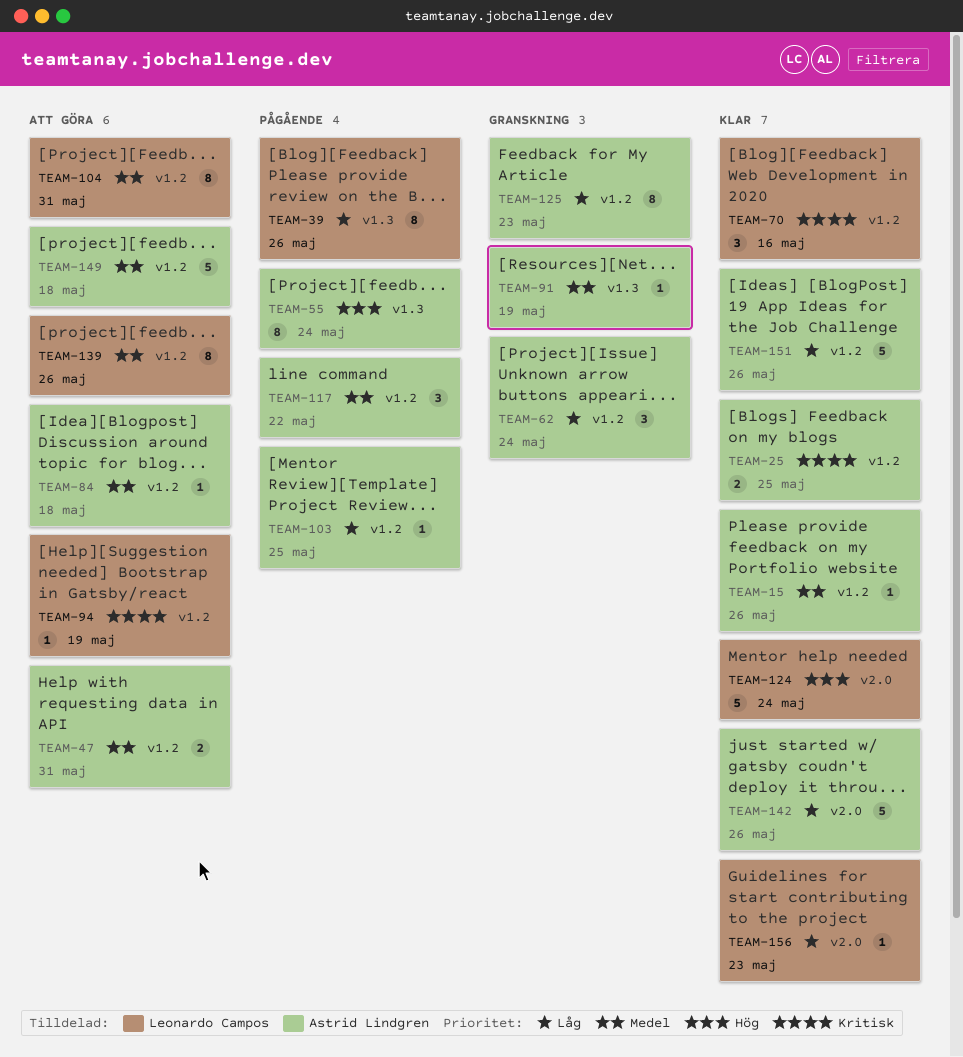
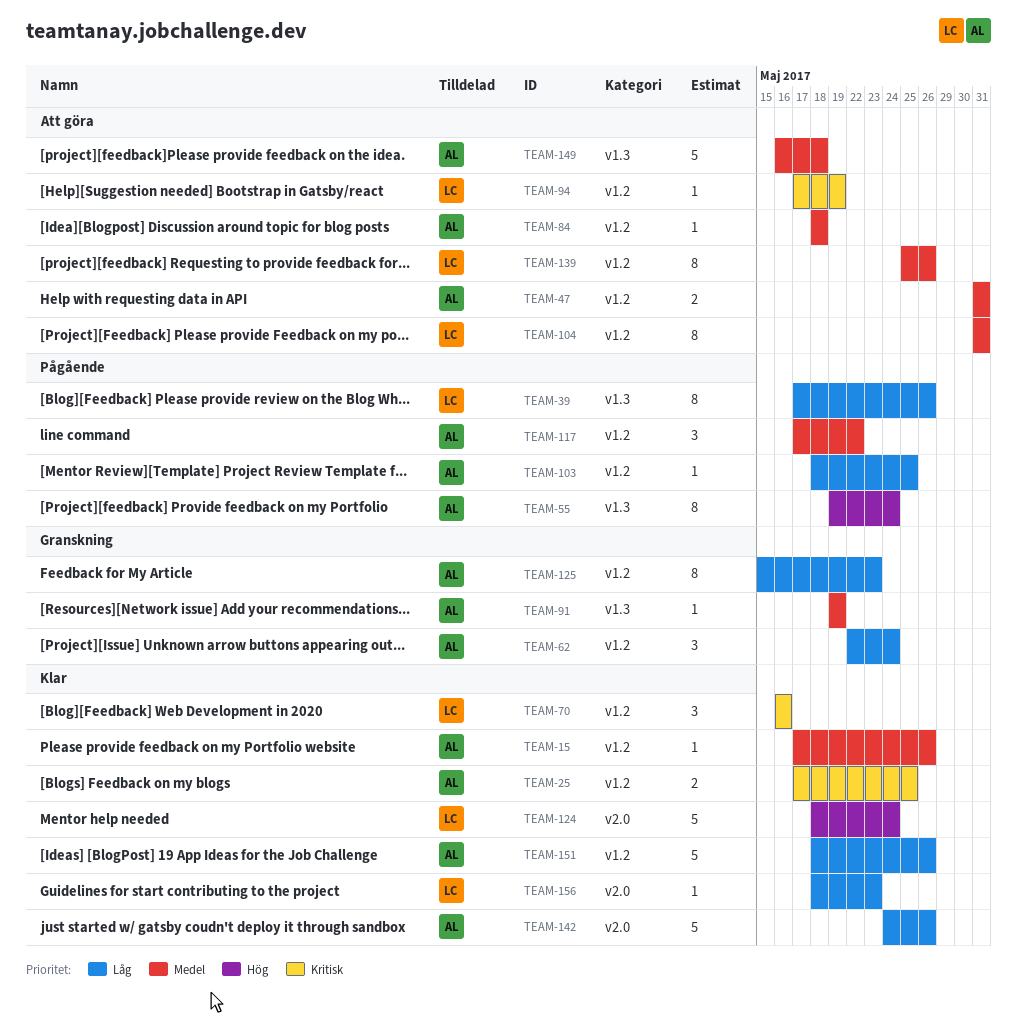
TEAM-149, label: v1.2 -> v1.3

